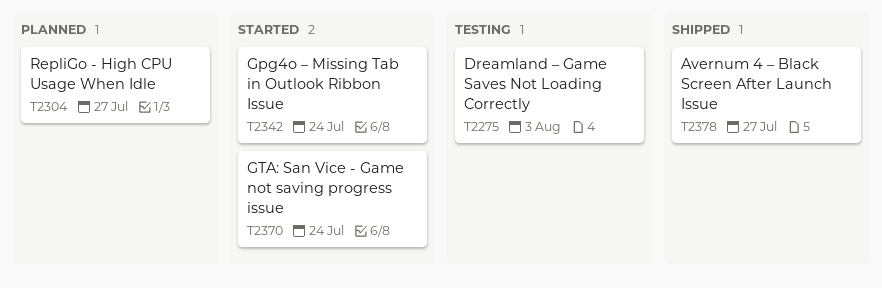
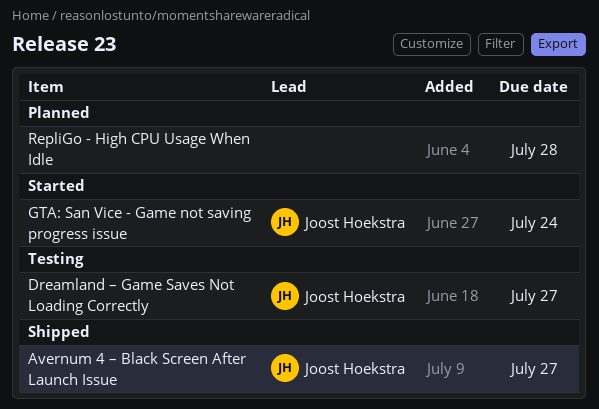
Dreamland – Game Saves Not Loading Correctly, due: Aug 3 -> Jul 27
Gpg4o – Missing Tab in Outlook Ribbon Issue: present -> none
RepliGo - High CPU Usage When Idle, due: Jul 27 -> Jul 28

